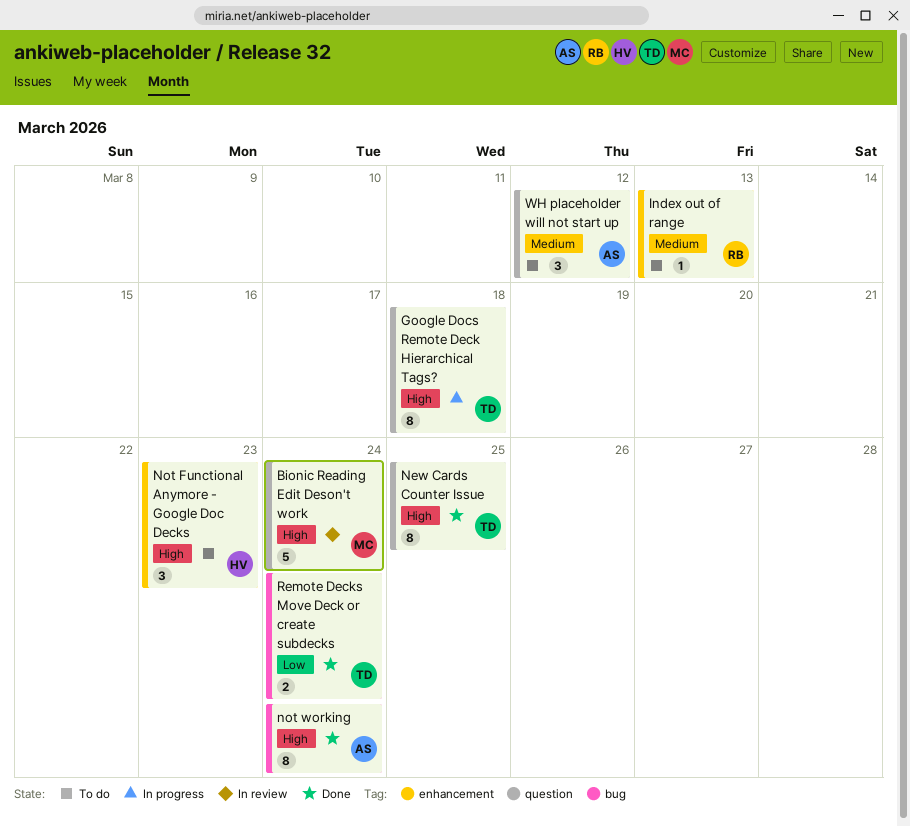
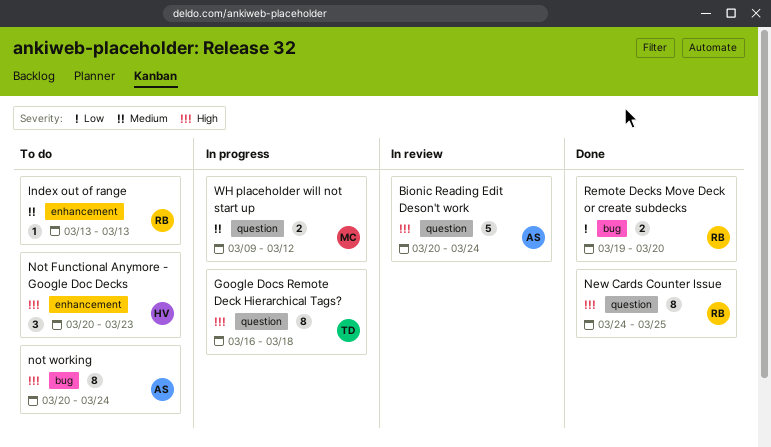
Bionic Reading Edit Deson't work, owner: MC -> AS
New Cards Counter Issue, owner: TD -> RB
not working, status: Done -> To do
Remote Decks Move Deck or create subdecks, owner: TD -> RB
Remote Decks Move Deck or create subdecks, due: Mar 24 -> Mar 20
WH placeholder will not start up, status: To do -> In progress
WH placeholder will not start up, owner: AS -> MC
WH placeholder will not start up, estimate: 3 -> 2

